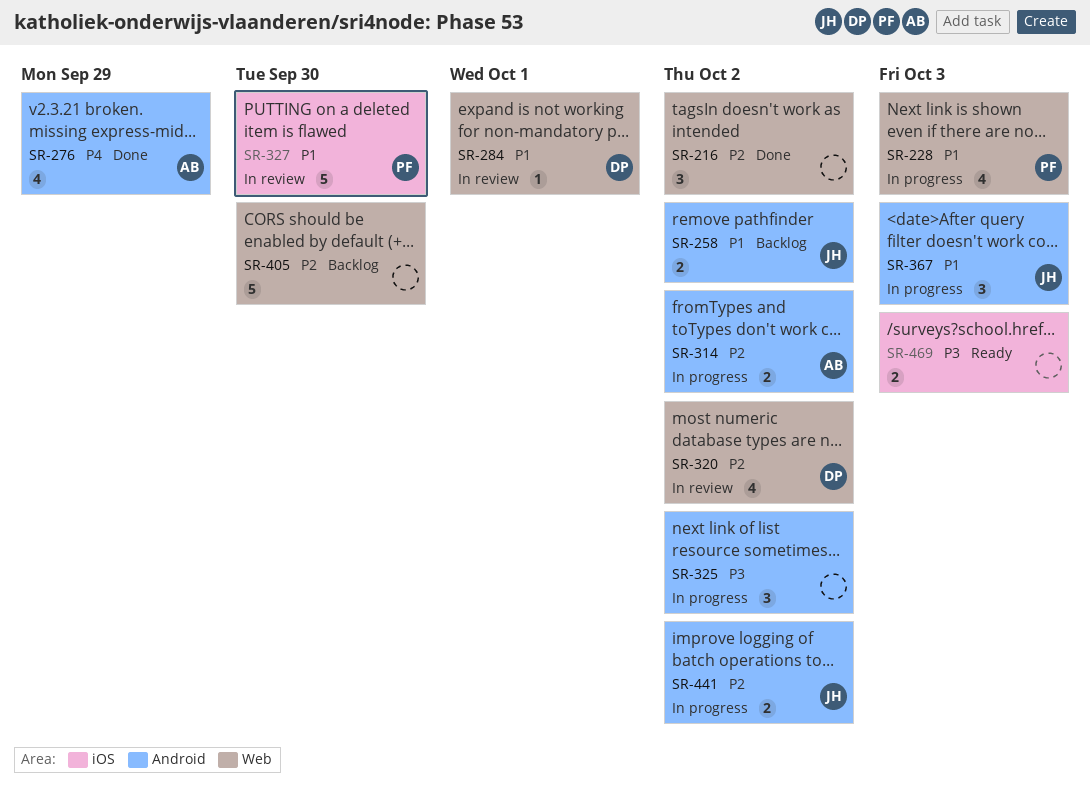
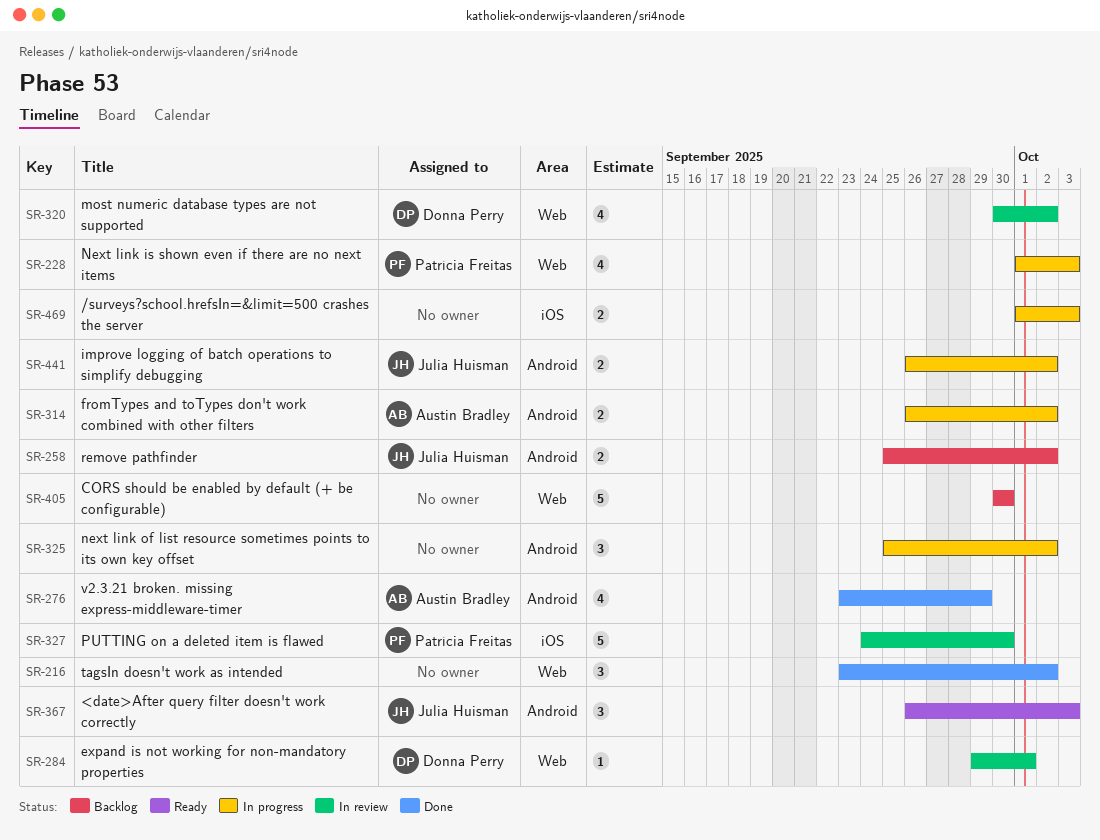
SR-367, status: In progress -> Ready
SR-469, status: Ready -> In progress

